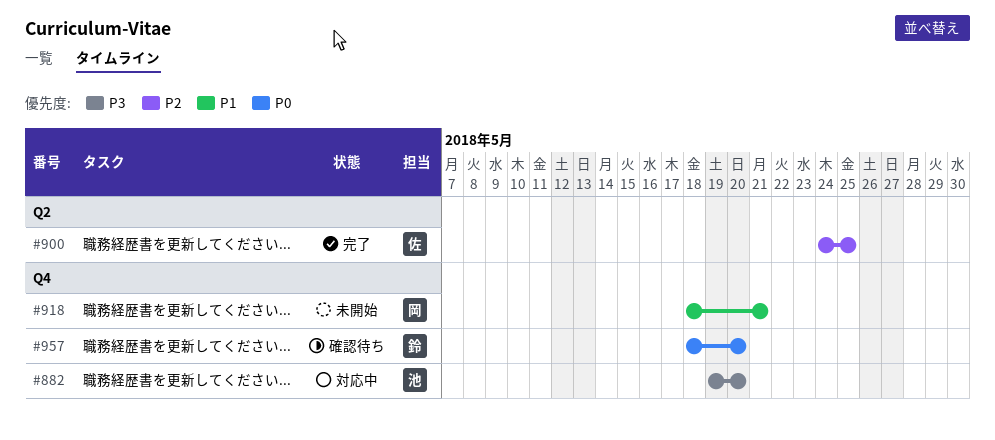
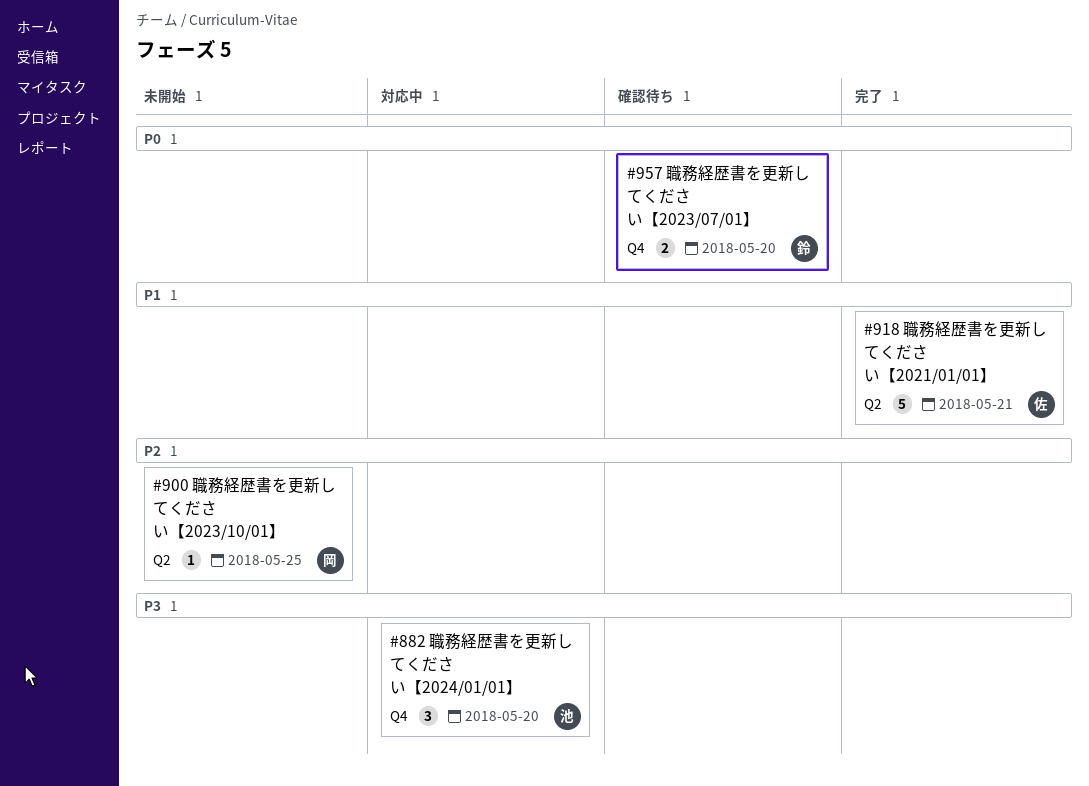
#900, status: 完了 -> 未開始
#900, owner: 佐 -> 岡
#918, status: 未開始 -> 完了
#918, owner: 岡 -> 佐
#918, label: Q4 -> Q2

